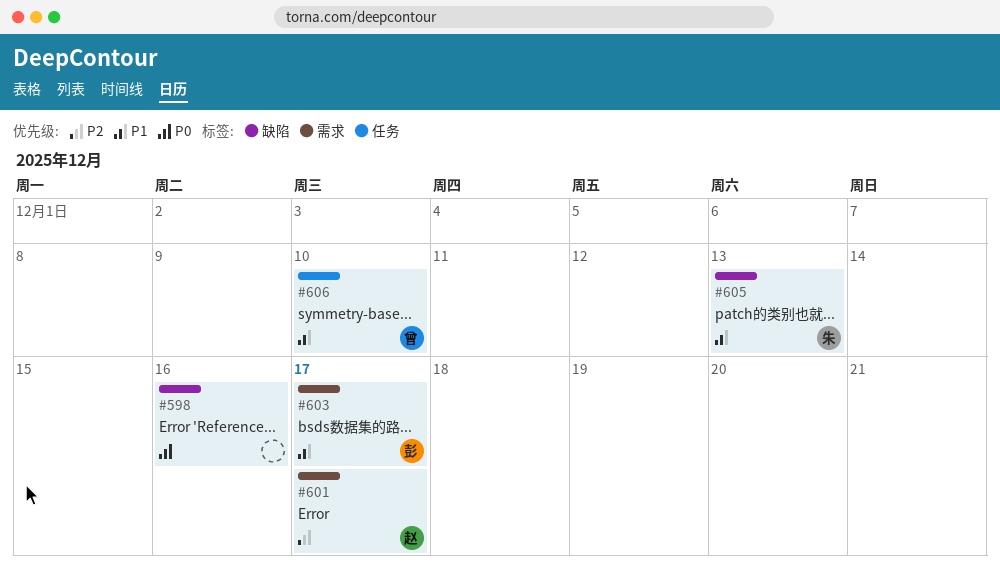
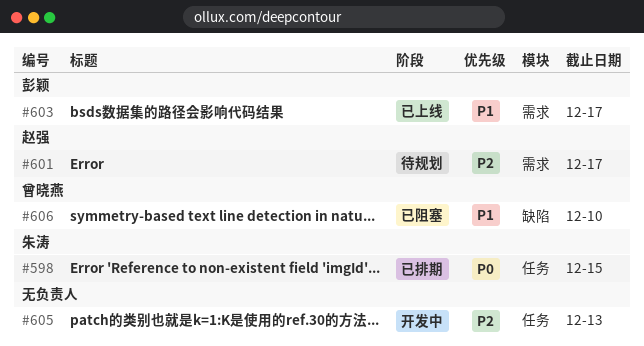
#598, owner: none -> 朱涛
#598, label: 缺陷 -> 任务
#598, due: Dec 16 -> Dec 15
#605, owner: 朱涛 -> none
#605, priority: P1 -> P2
#605, label: 缺陷 -> 任务
#606, label: 任务 -> 缺陷

